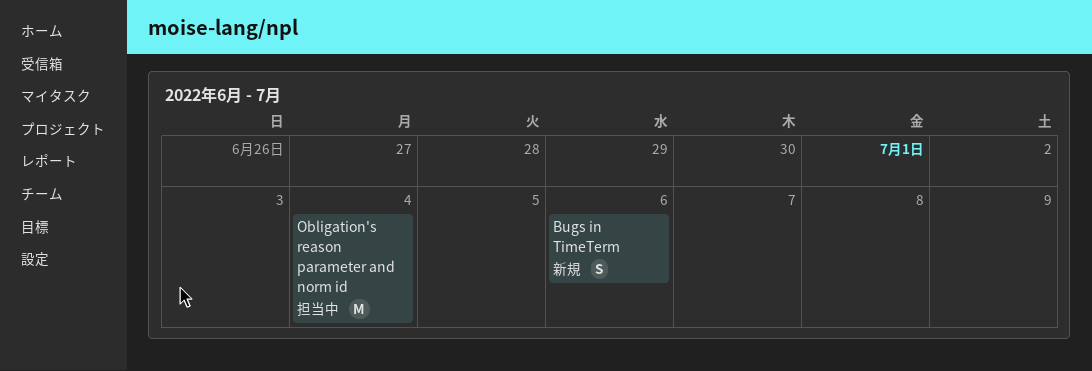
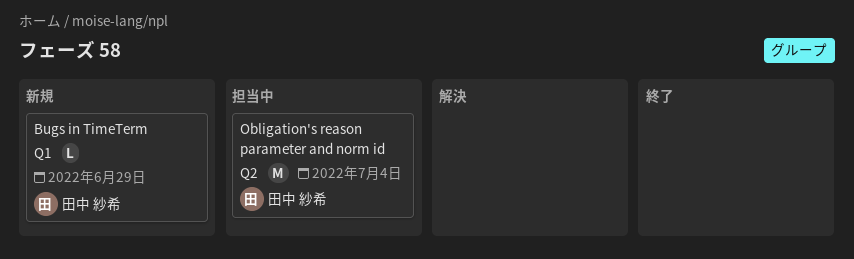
Bugs in TimeTerm, estimate: S -> L
Bugs in TimeTerm, due: Jul 6 -> Jun 29

